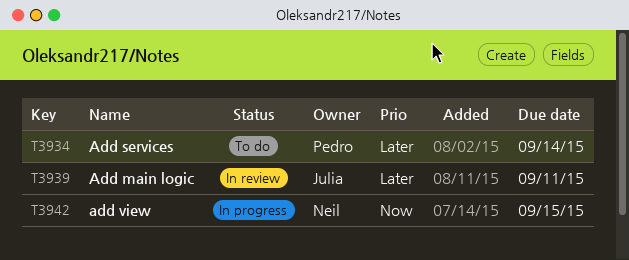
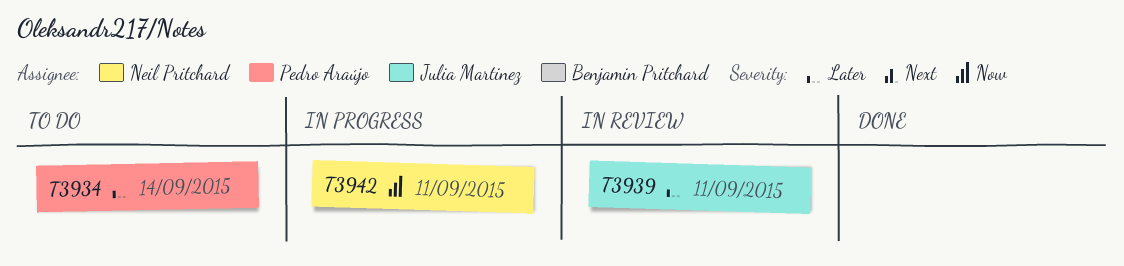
T3942, due: Sep 15 -> Sep 11

